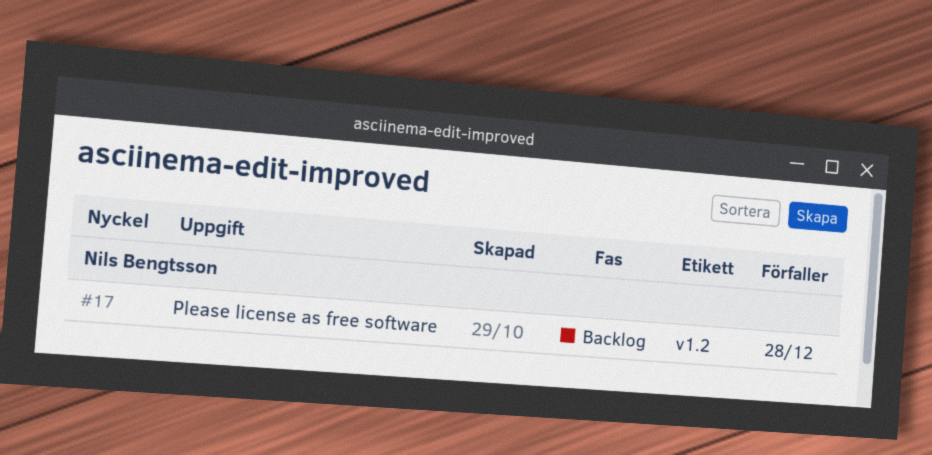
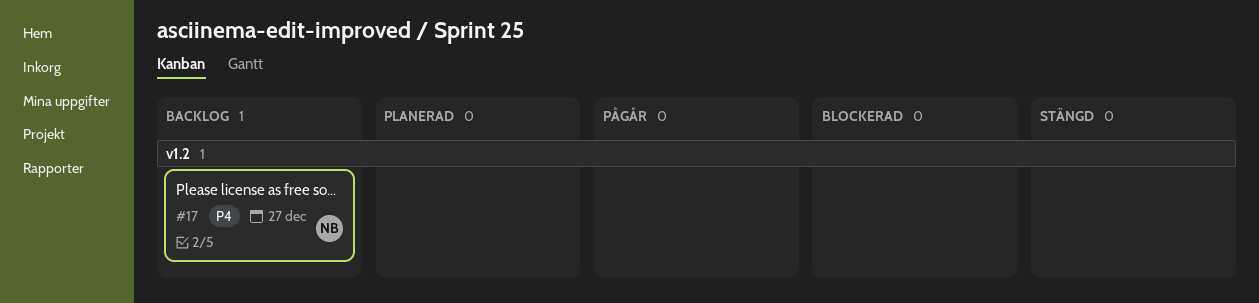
#17, due: Dec 28 -> Dec 27

